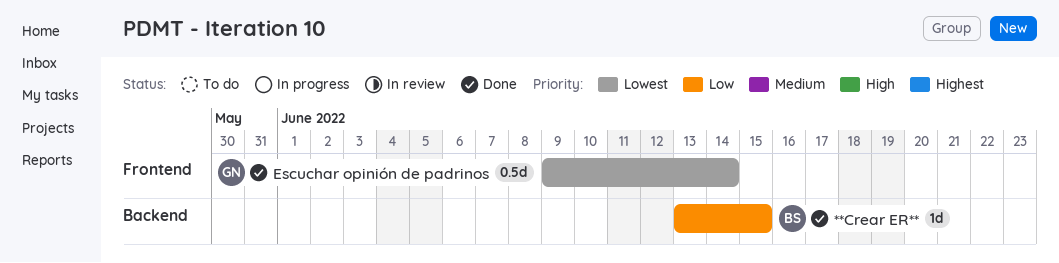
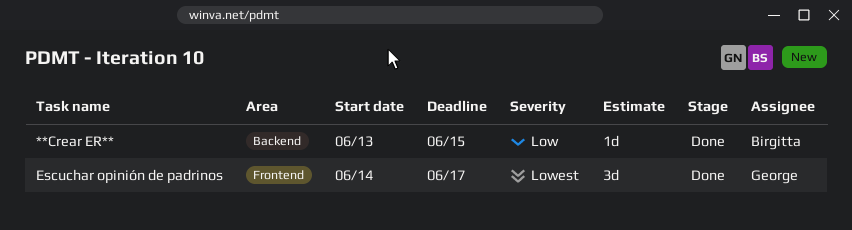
Escuchar opinión de padrinos, estimate: 0.5d -> 3d
Escuchar opinión de padrinos, start: Jun 9 -> Jun 14
Escuchar opinión de padrinos, due: Jun 14 -> Jun 17

